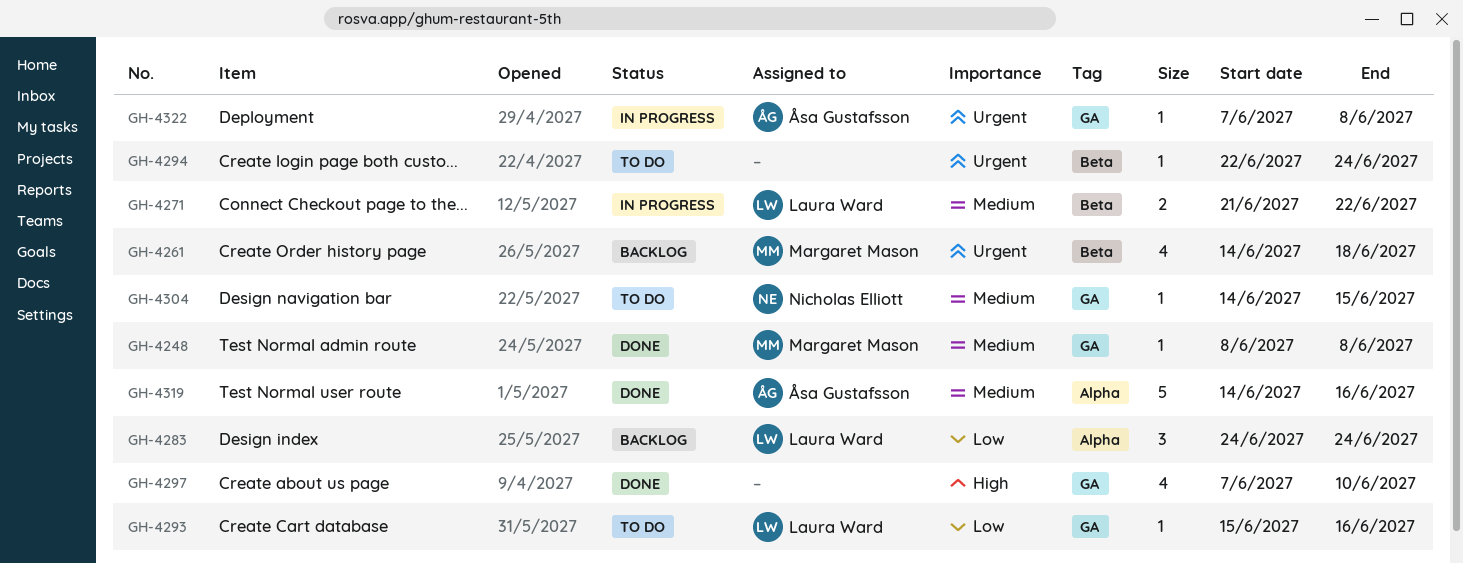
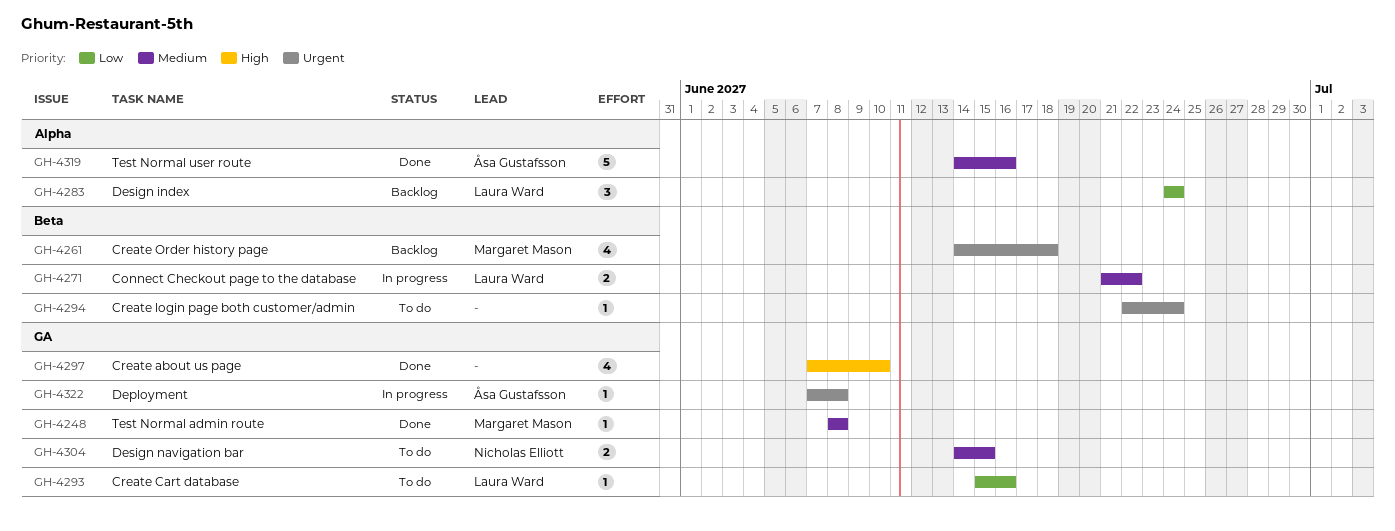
GH-4304, estimate: 1 -> 2

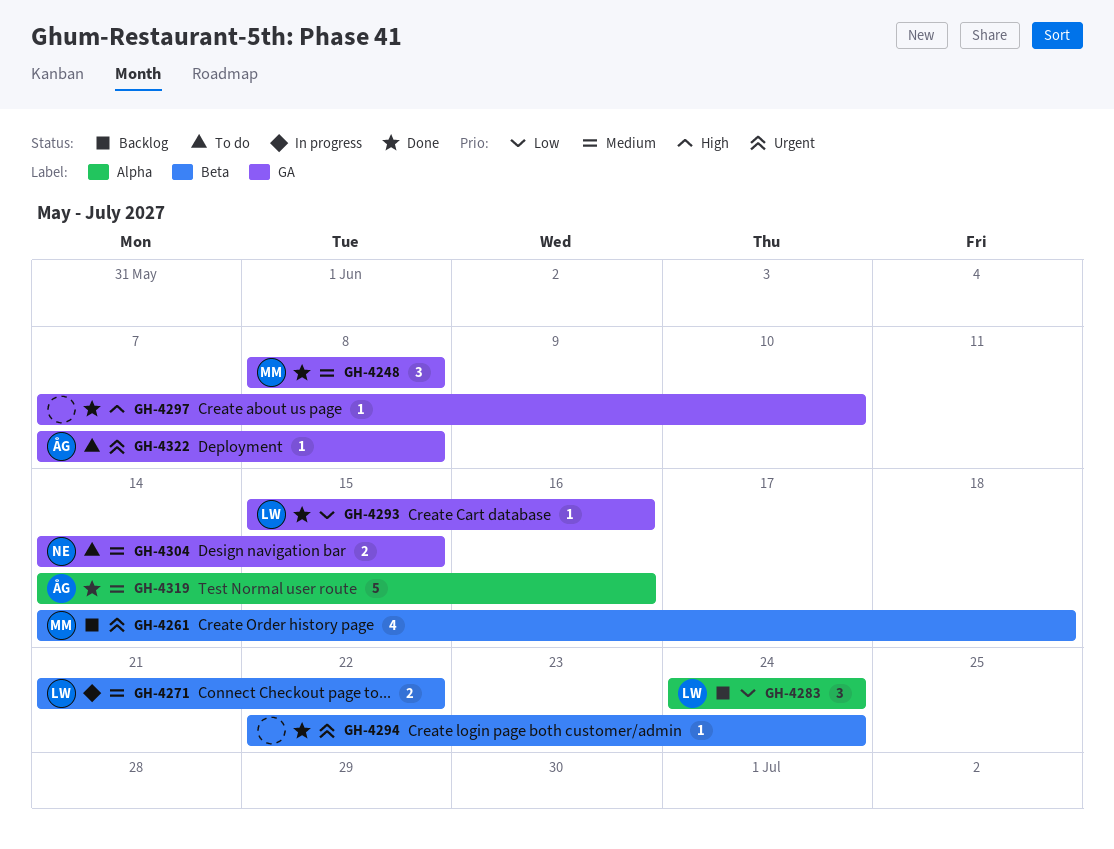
GH-4248, estimate: 1 -> 3
GH-4293, status: To do -> Done
GH-4294, status: To do -> Done
GH-4297, estimate: 4 -> 1
GH-4322, status: In progress -> To do

